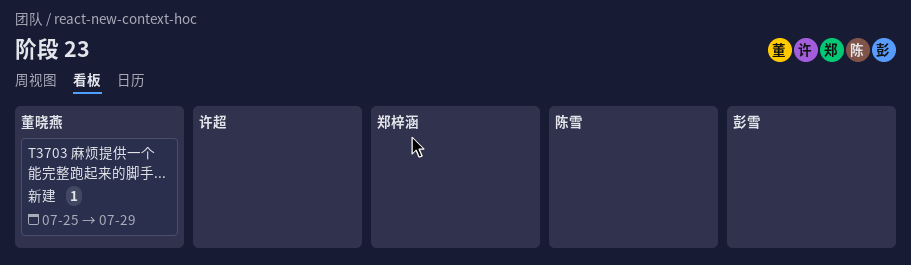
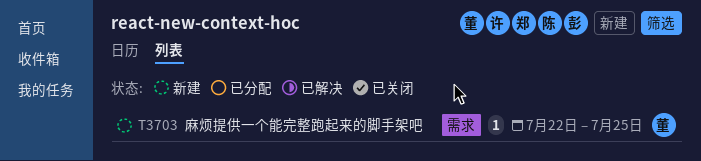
T3703, start: Jul 25 -> Jul 22
T3703, due: Jul 29 -> Jul 25

